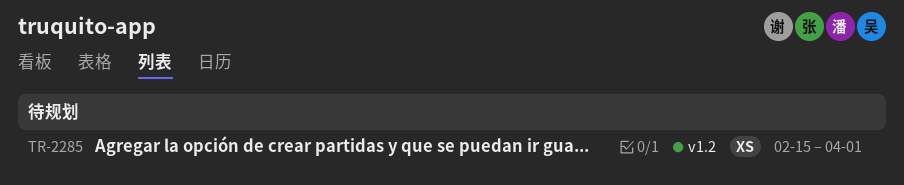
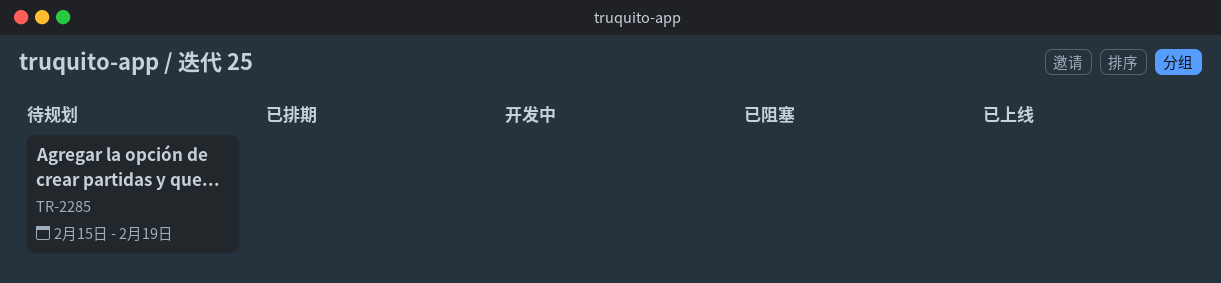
TR-2285, due: Apr 1 -> Feb 19

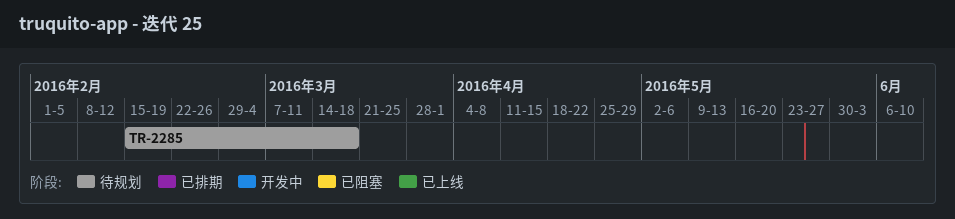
TR-2285, due: Feb 19 -> Mar 18

